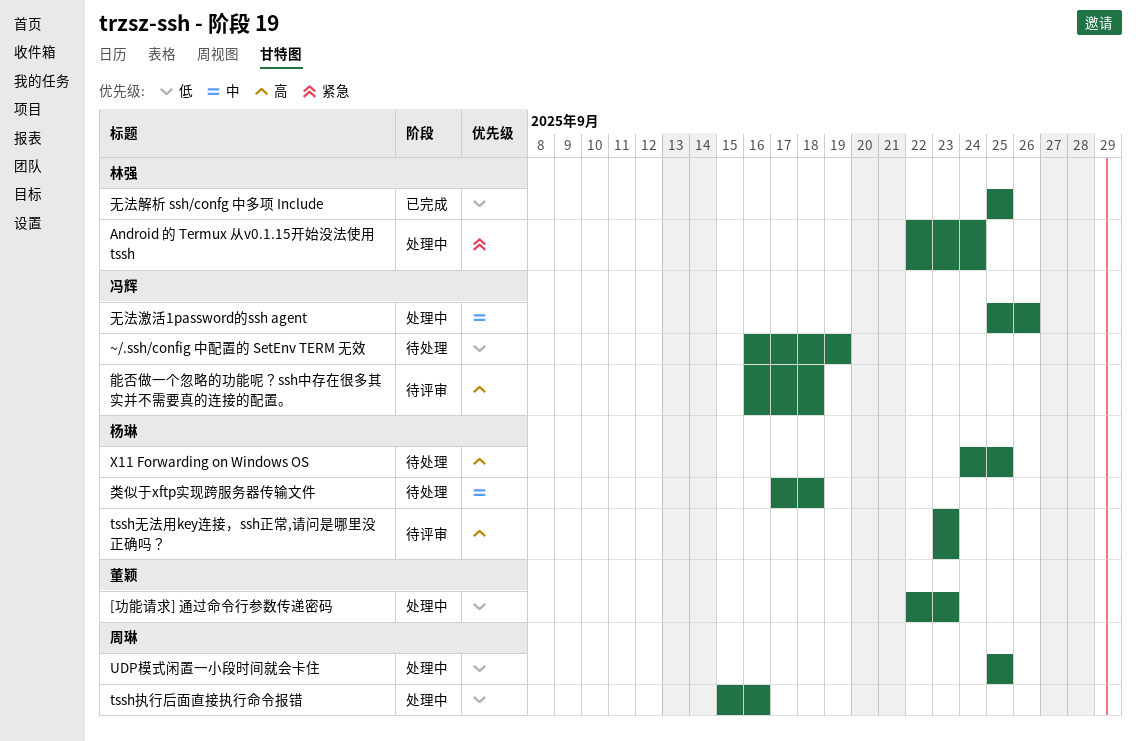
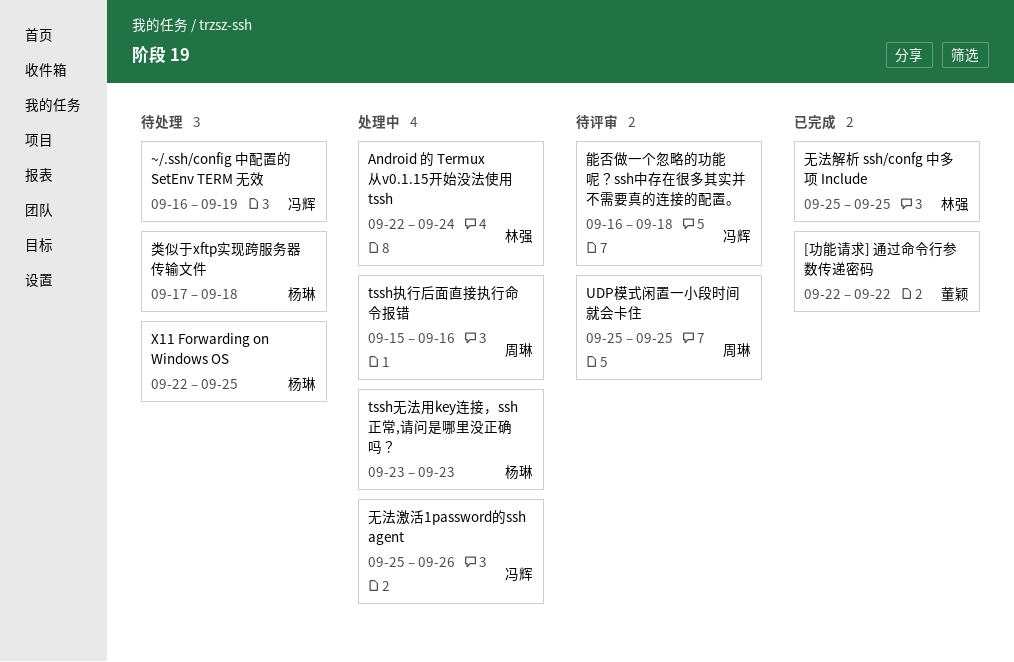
[功能请求] 通过命令行参数传递密码, status: 处理中 -> 已完成
[功能请求] 通过命令行参数传递密码, due: Sep 23 -> Sep 22
tssh无法用key连接，ssh正常,请问是哪里没正确吗？, status: 待评审 -> 处理中
UDP模式闲置一小段时间就会卡住, status: 处理中 -> 待评审
X11 Forwarding on Windows OS, start: Sep 24 -> Sep 22

